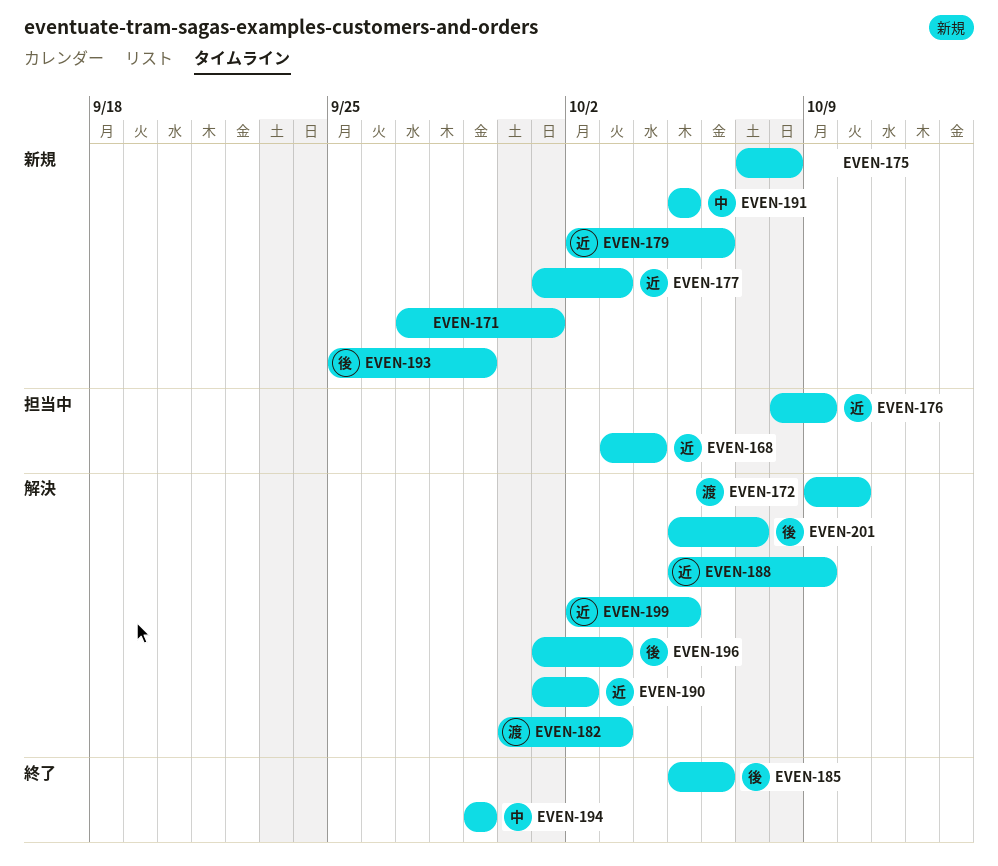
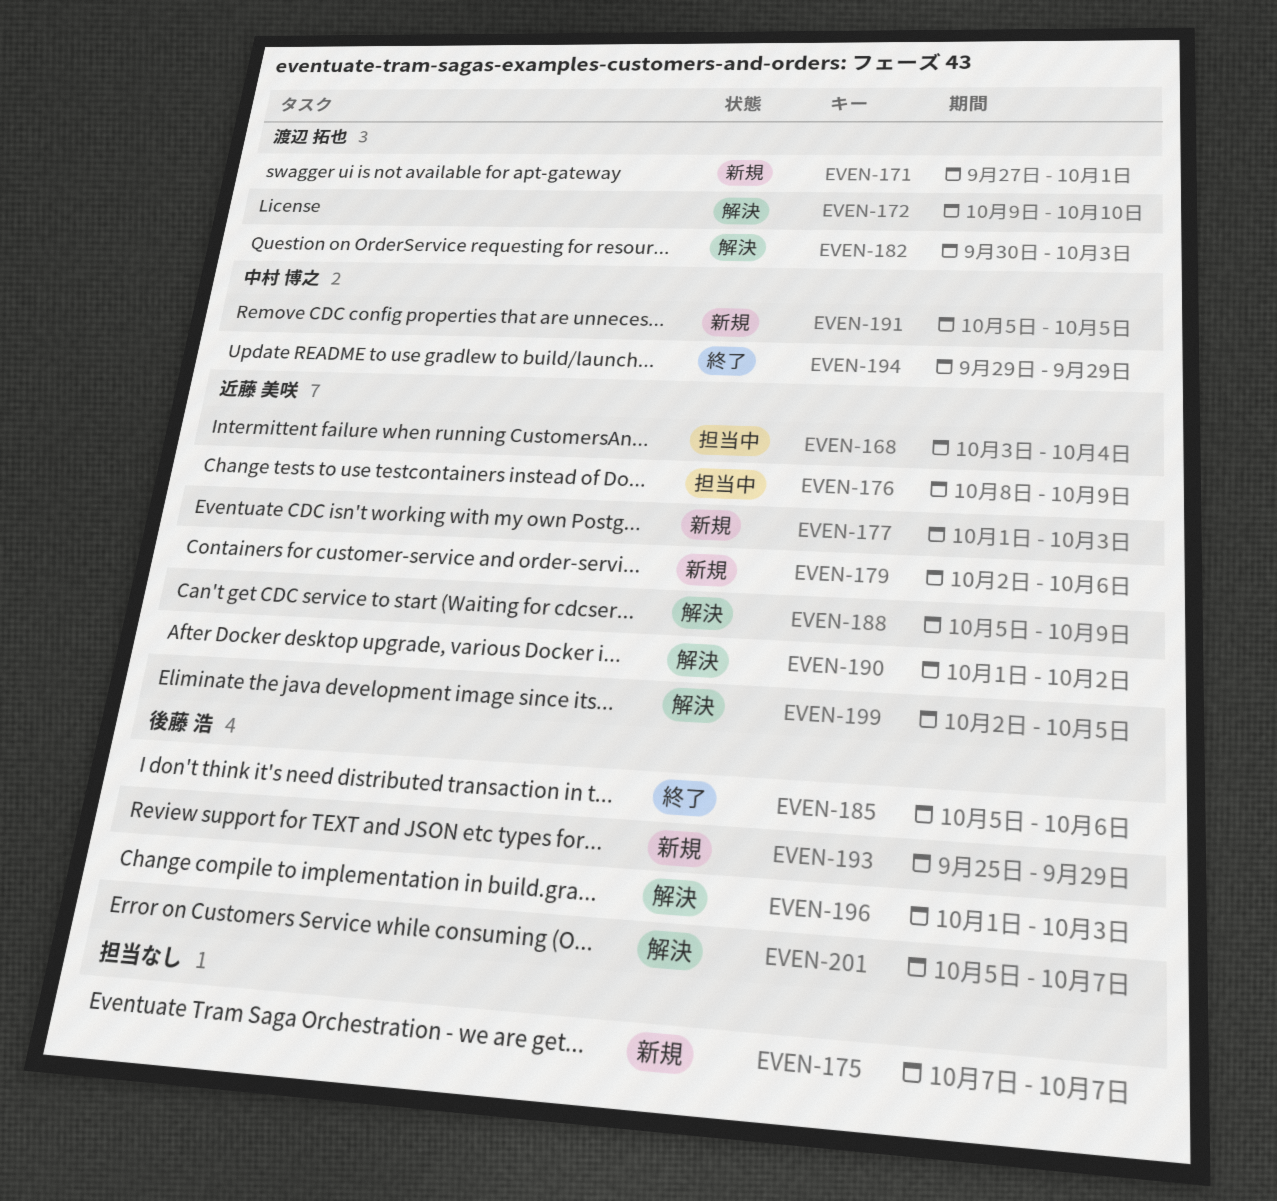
EVEN-171, owner: none -> 渡辺 拓也
EVEN-175, due: Oct 8 -> Oct 7

